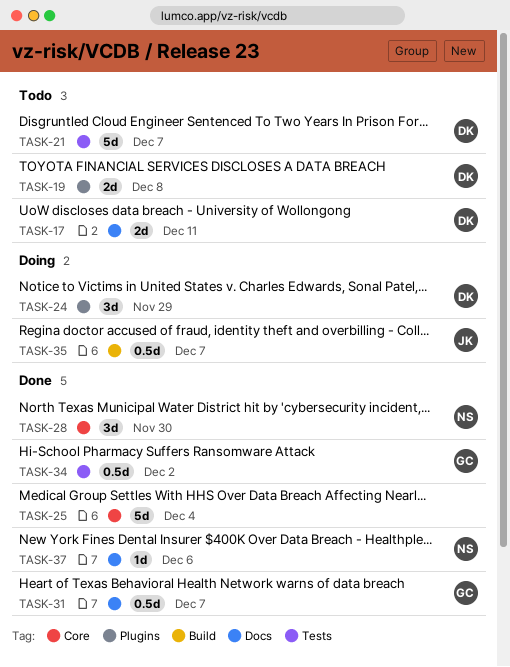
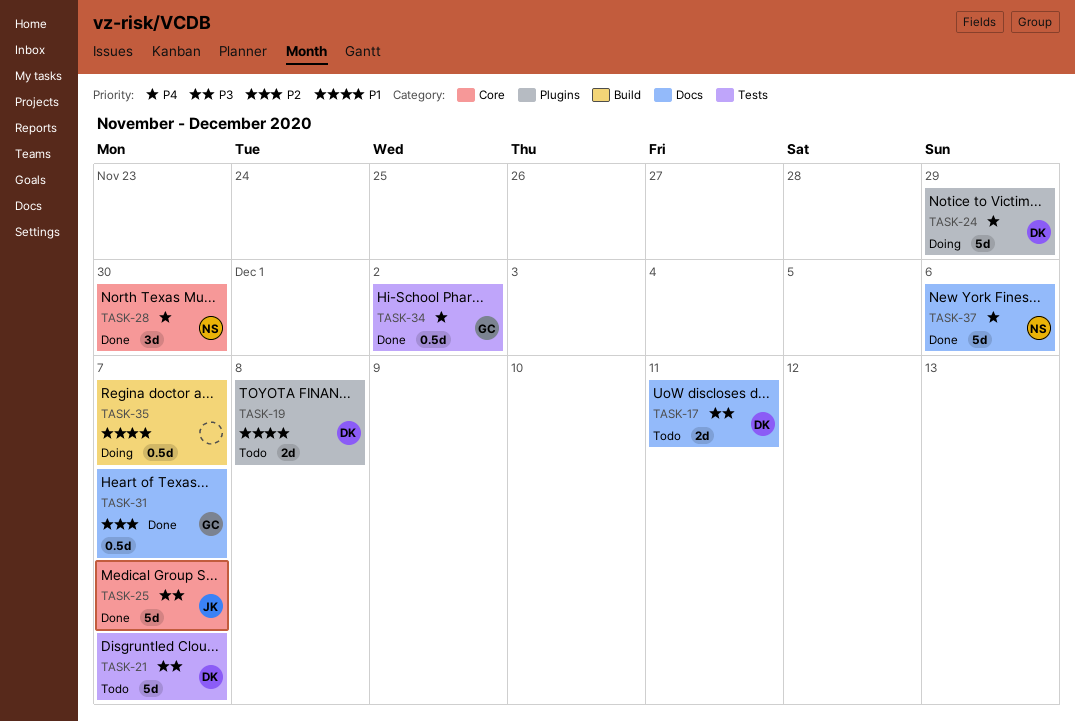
TASK-24, estimate: 3d -> 5d
TASK-25, owner: none -> JK
TASK-25, due: Dec 4 -> Dec 7
TASK-35, owner: JK -> none
TASK-37, estimate: 1d -> 5d

